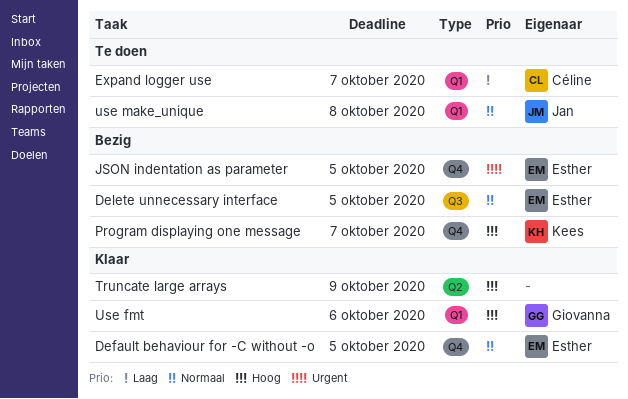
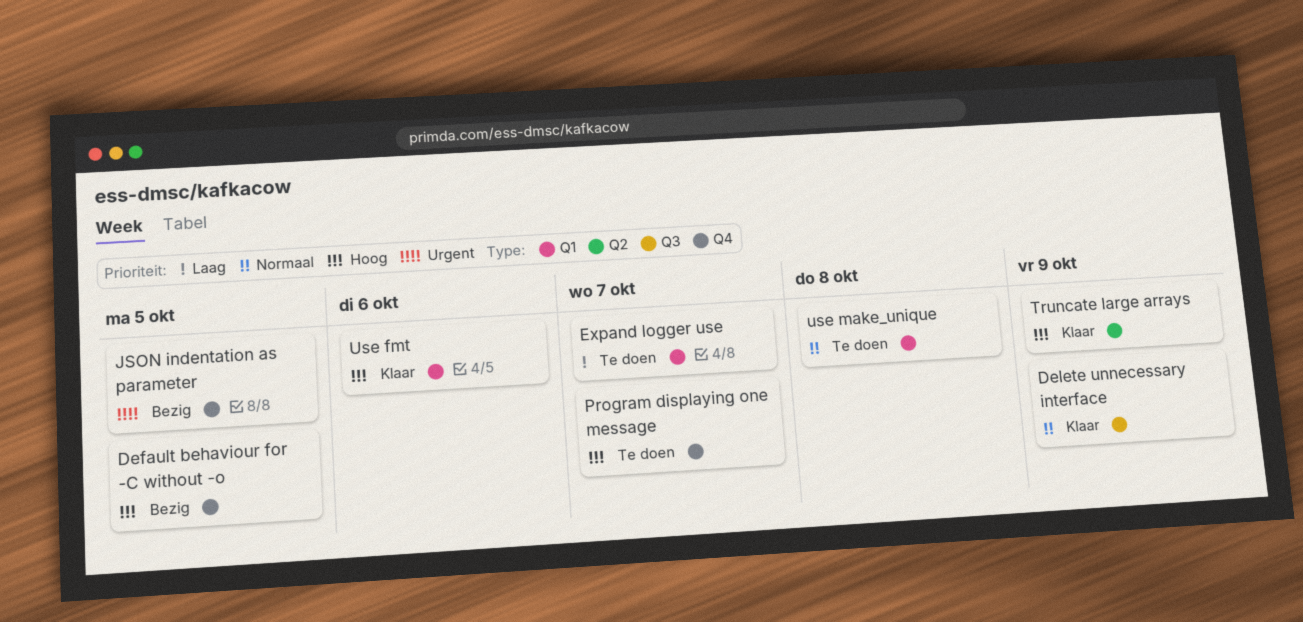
Default behaviour for -C without -o, status: Klaar -> Bezig
Default behaviour for -C without -o, priority: Normaal -> Hoog
Delete unnecessary interface, status: Bezig -> Klaar
Delete unnecessary interface, due: Oct 5 -> Oct 9
Program displaying one message, status: Bezig -> Te doen

